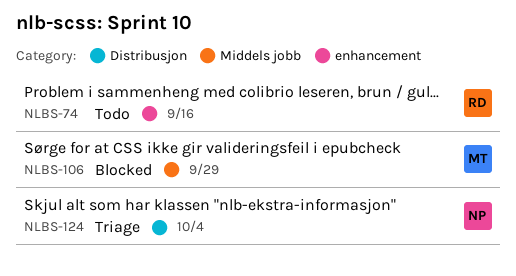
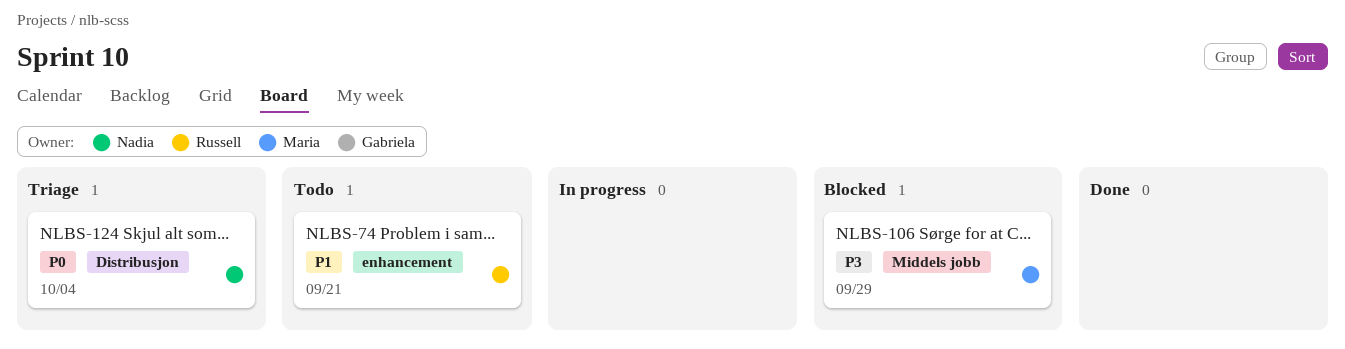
NLBS-74, due: Sep 16 -> Sep 21

